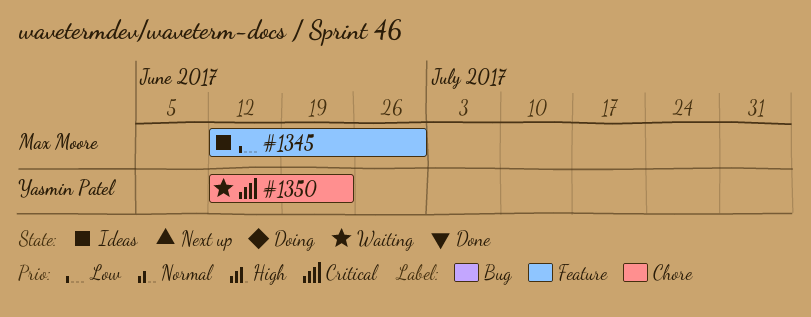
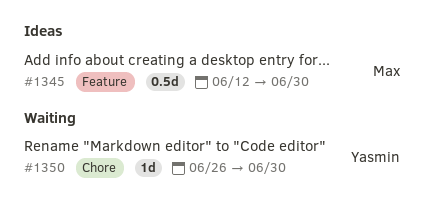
#1350, start: Jun 12 -> Jun 26
#1350, due: Jun 23 -> Jun 30

